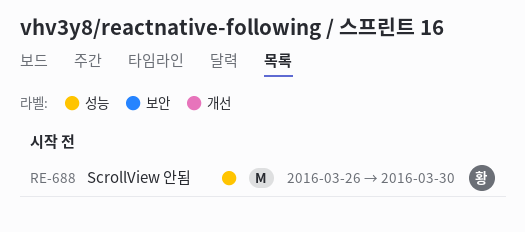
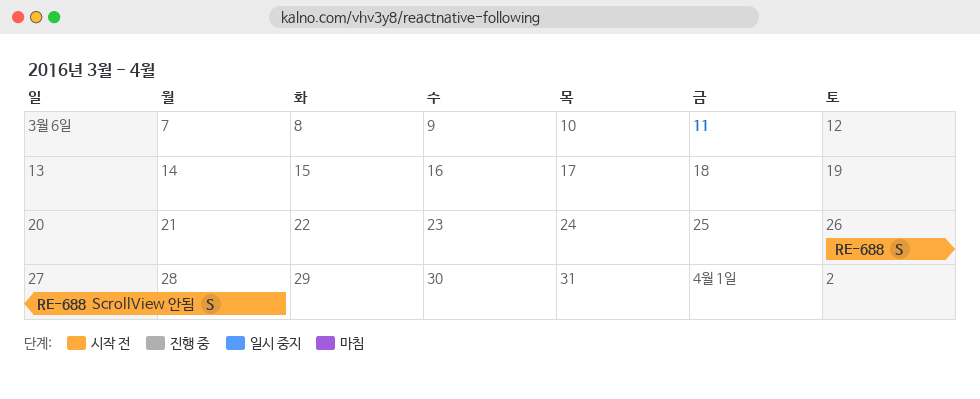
RE-688, estimate: M -> S
RE-688, due: Mar 30 -> Mar 28

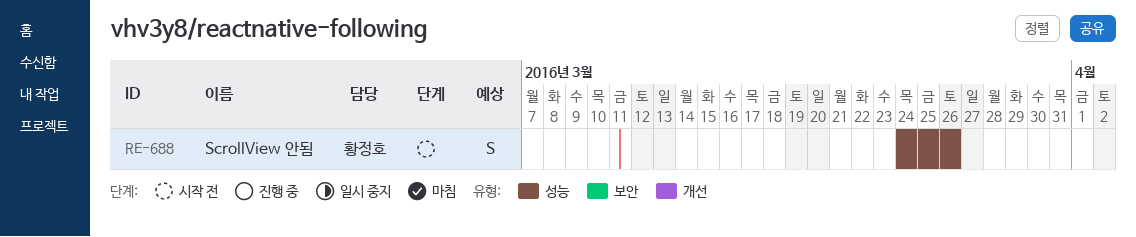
RE-688, start: Mar 26 -> Mar 24
RE-688, due: Mar 28 -> Mar 26

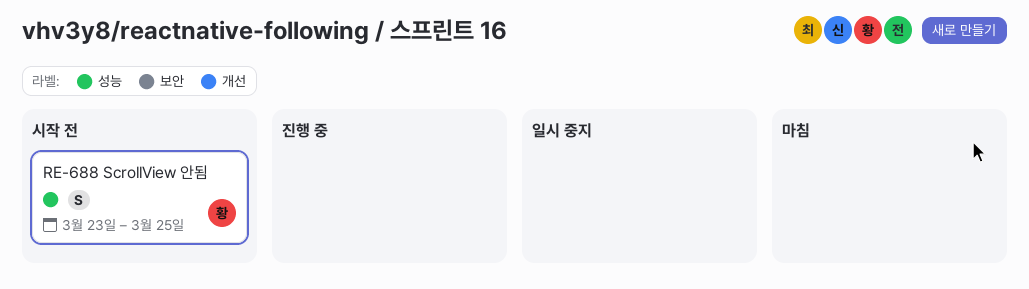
RE-688, start: Mar 24 -> Mar 23
RE-688, due: Mar 26 -> Mar 25

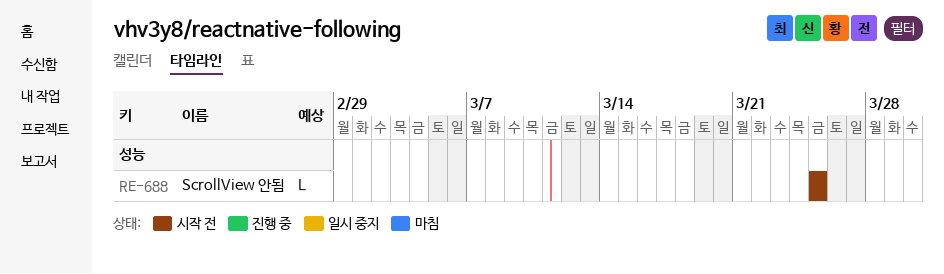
RE-688, estimate: S -> L
RE-688, start: Mar 23 -> Mar 25

